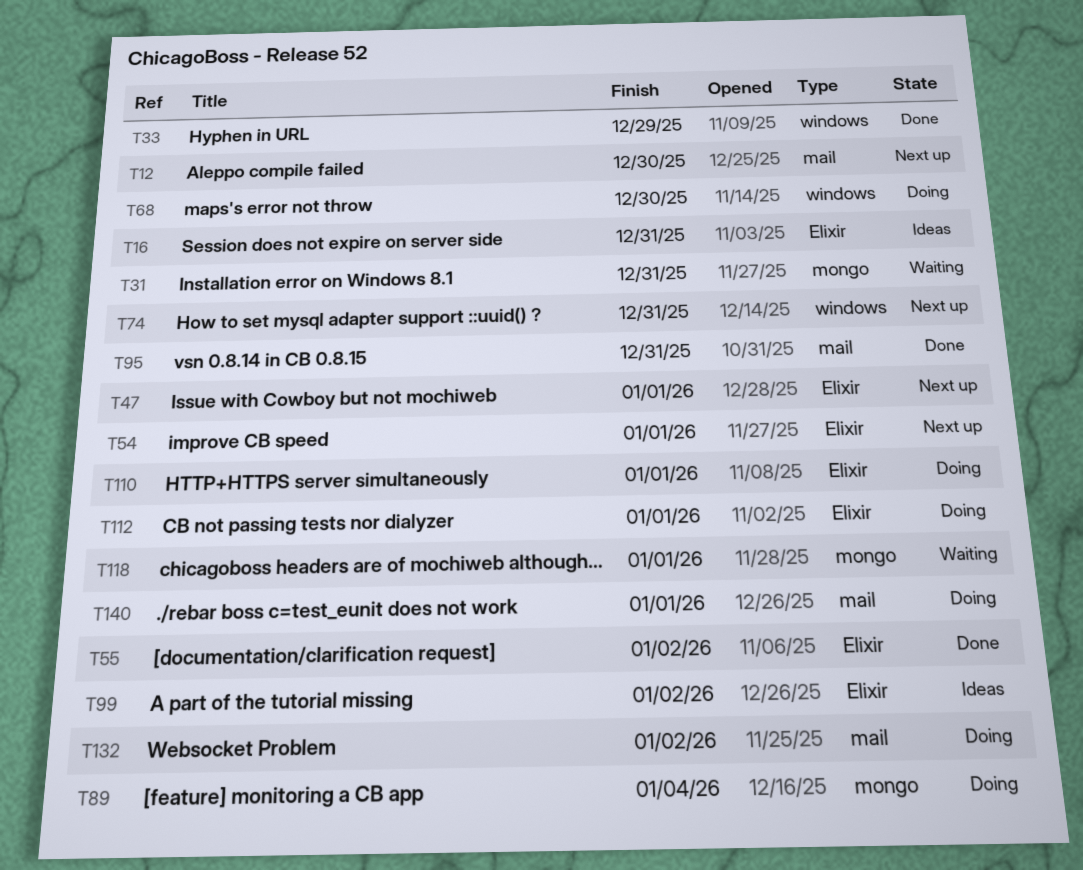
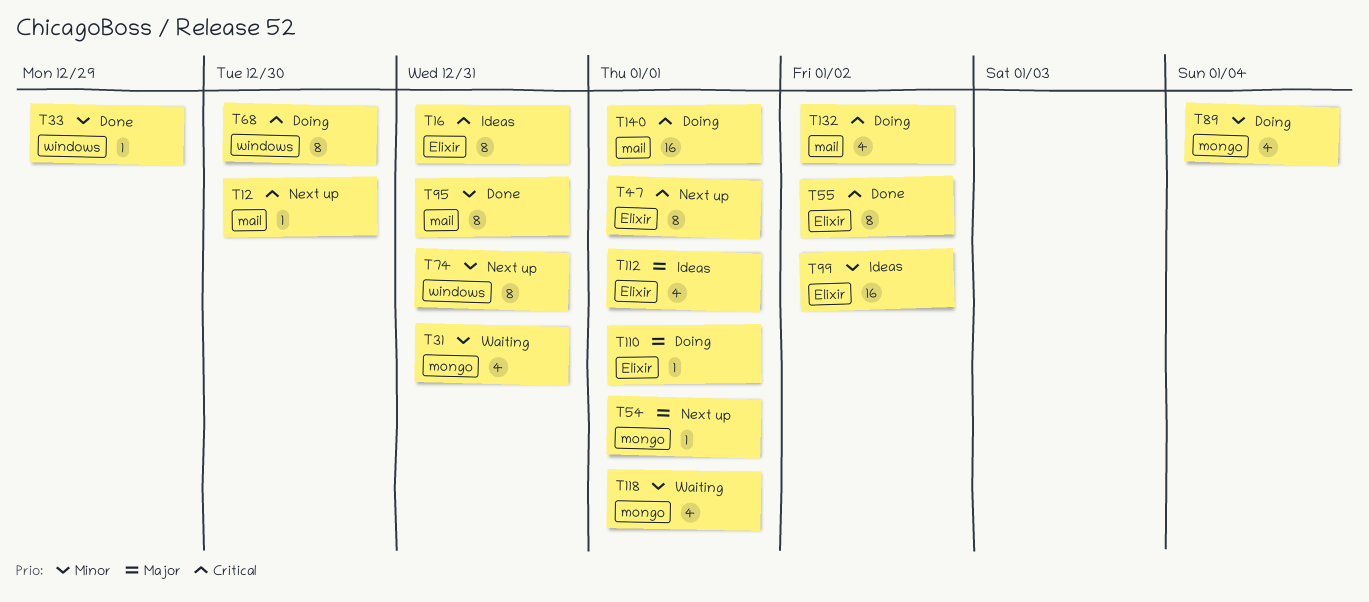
T54, label: Elixir -> mongo
T112, status: Doing -> Ideas

